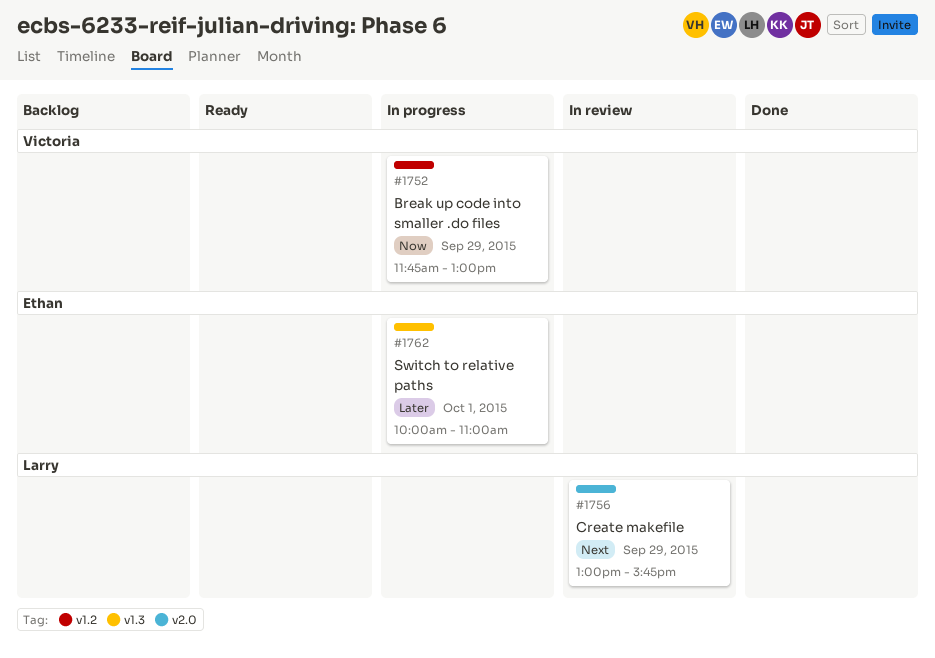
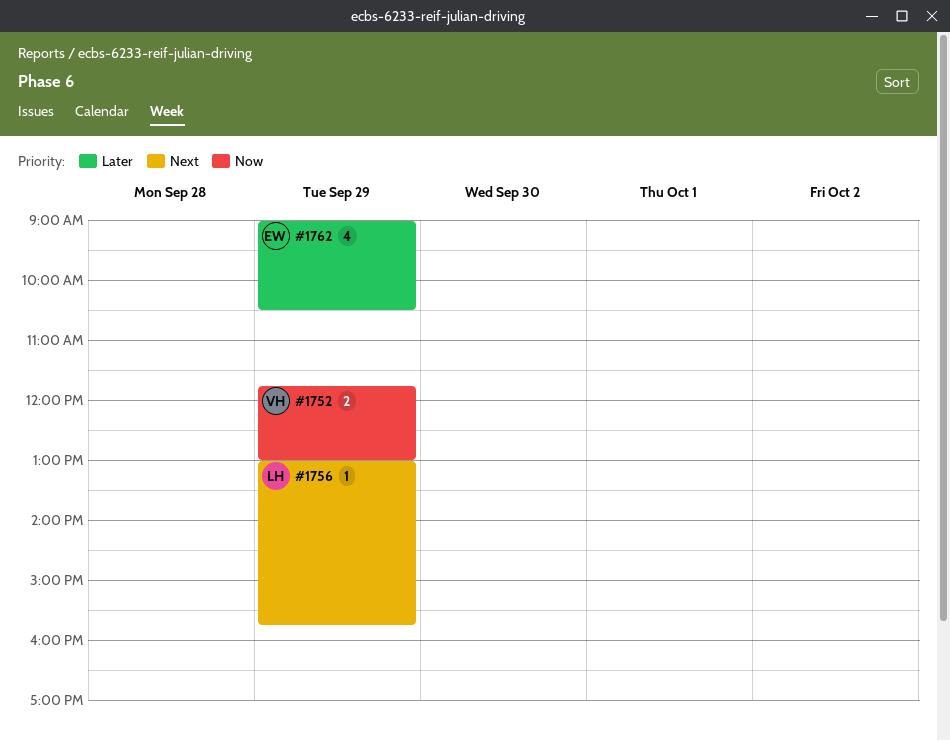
#1762, day: Oct 1 -> Sep 29
#1762, begins: 10:00 -> 09:00
#1762, ends: 11:00 -> 10:30

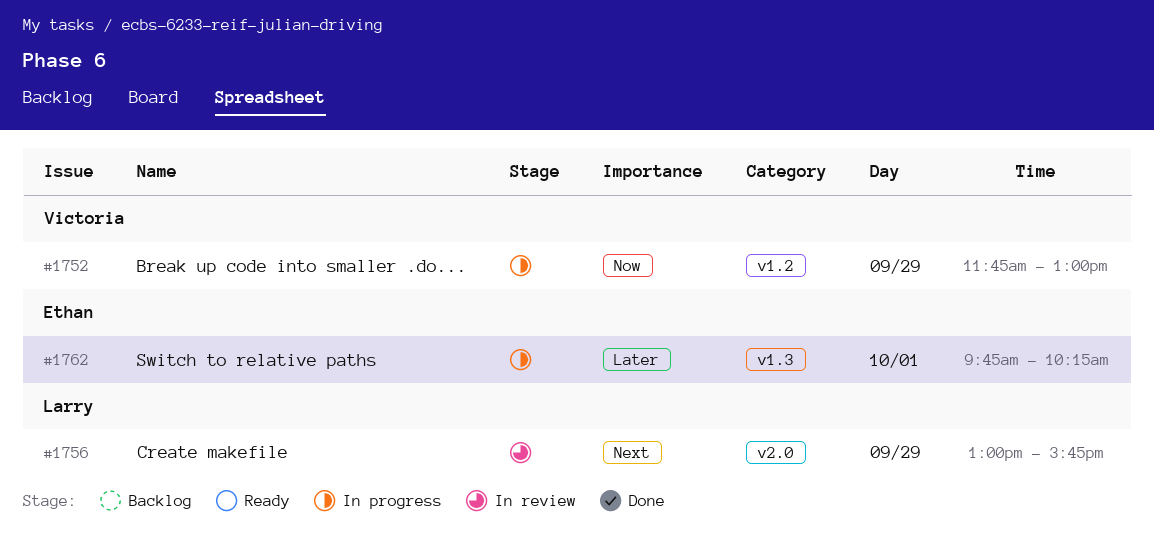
#1762, day: Sep 29 -> Oct 1
#1762, begins: 09:00 -> 09:45
#1762, ends: 10:30 -> 10:15

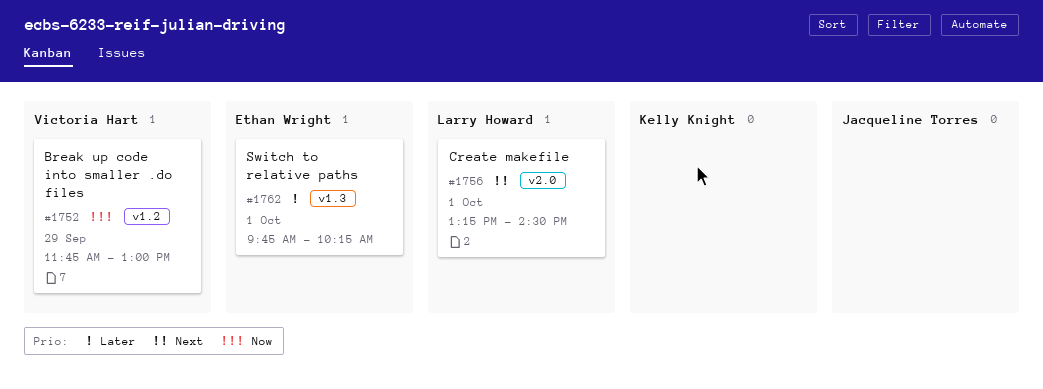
#1756, day: Sep 29 -> Oct 1
#1756, begins: 13:00 -> 13:15
#1756, ends: 15:45 -> 14:30

